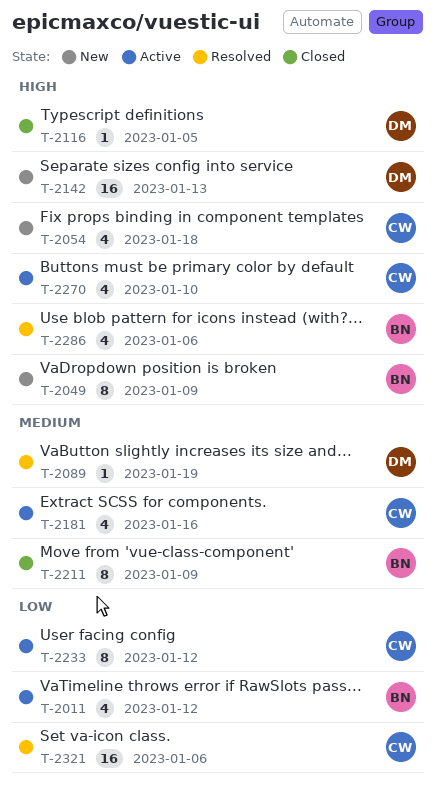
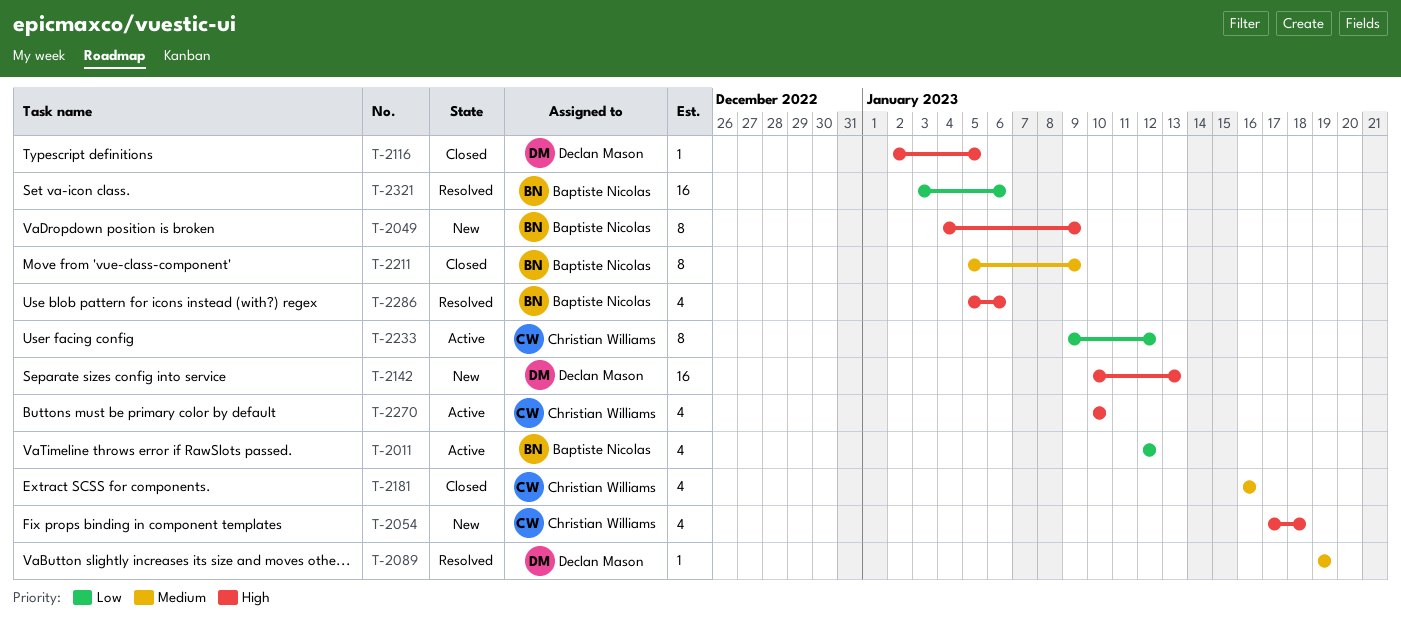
T-2181, status: Active -> Closed
T-2321, owner: Christian Williams -> Baptiste Nicolas

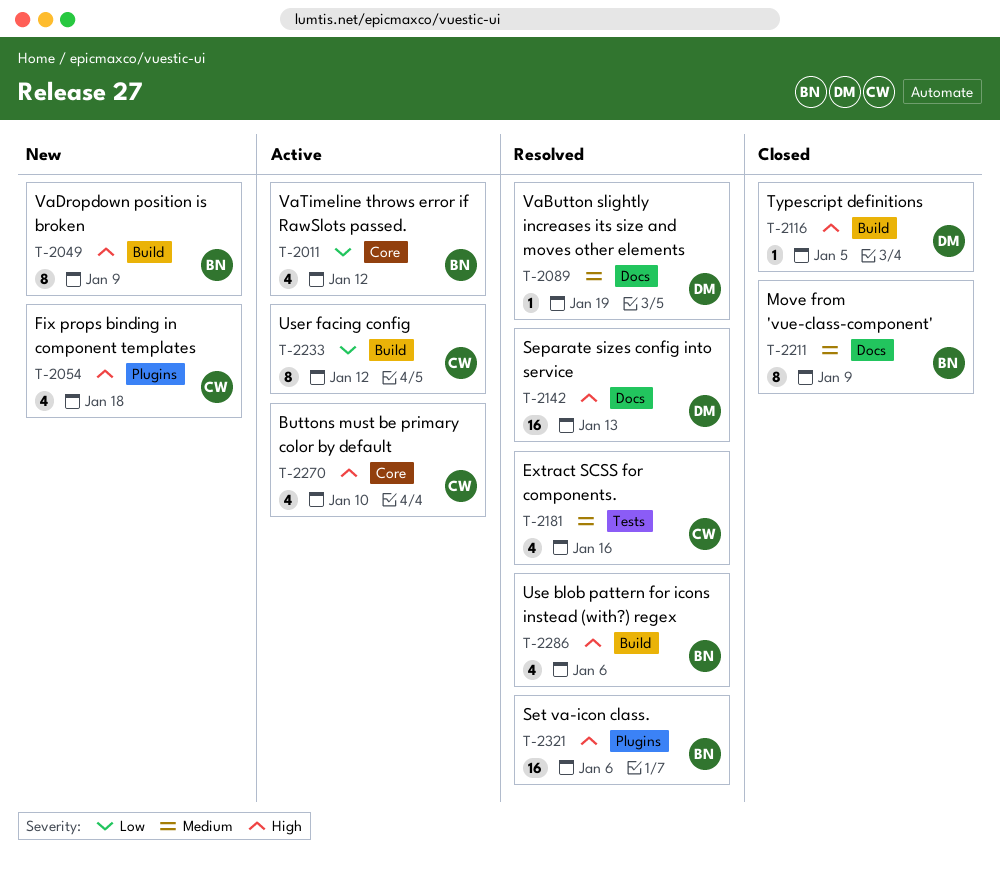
T-2142, status: New -> Resolved
T-2181, status: Closed -> Resolved
T-2321, priority: Low -> High

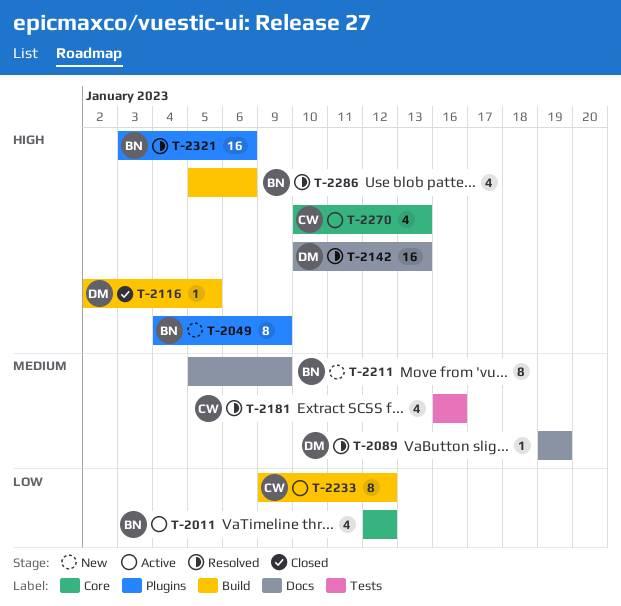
T-2049, label: Build -> Plugins
T-2054: present -> none
T-2211, status: Closed -> New
T-2270, due: Jan 10 -> Jan 13

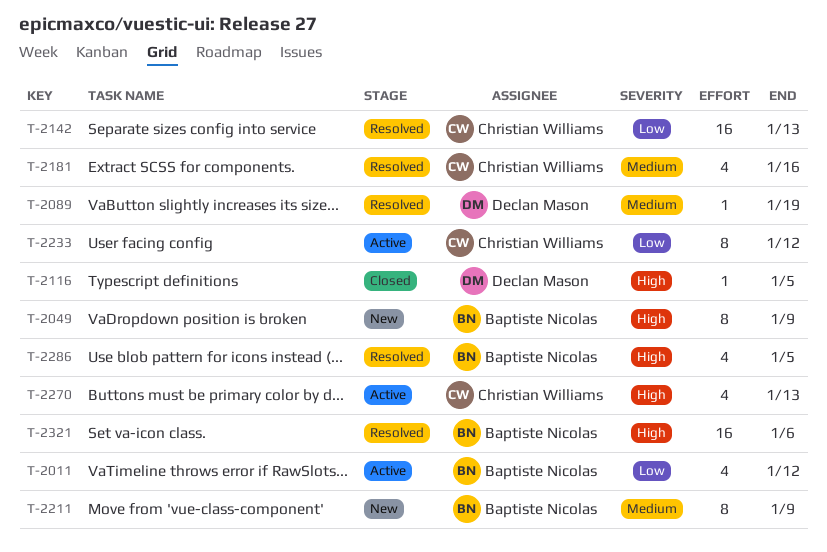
T-2142, owner: Declan Mason -> Christian Williams
T-2142, priority: High -> Low
T-2286, due: Jan 6 -> Jan 5

